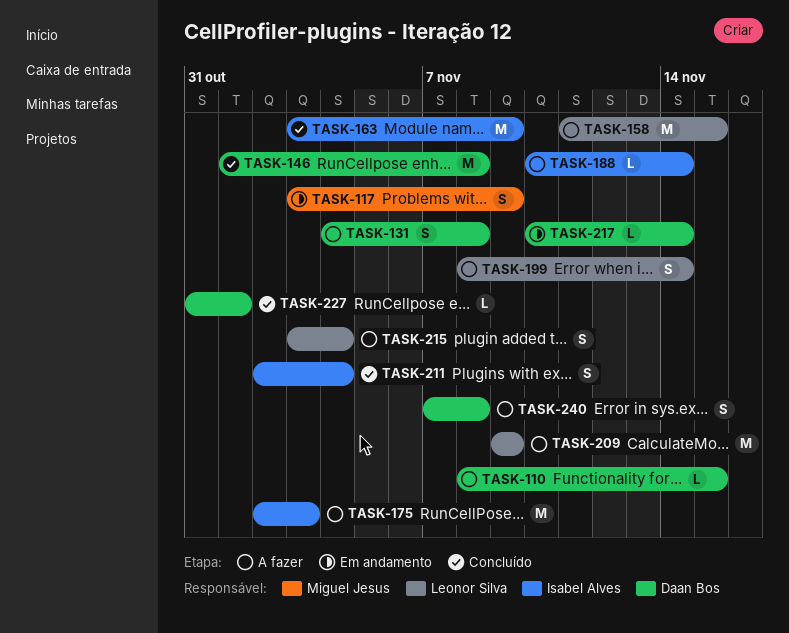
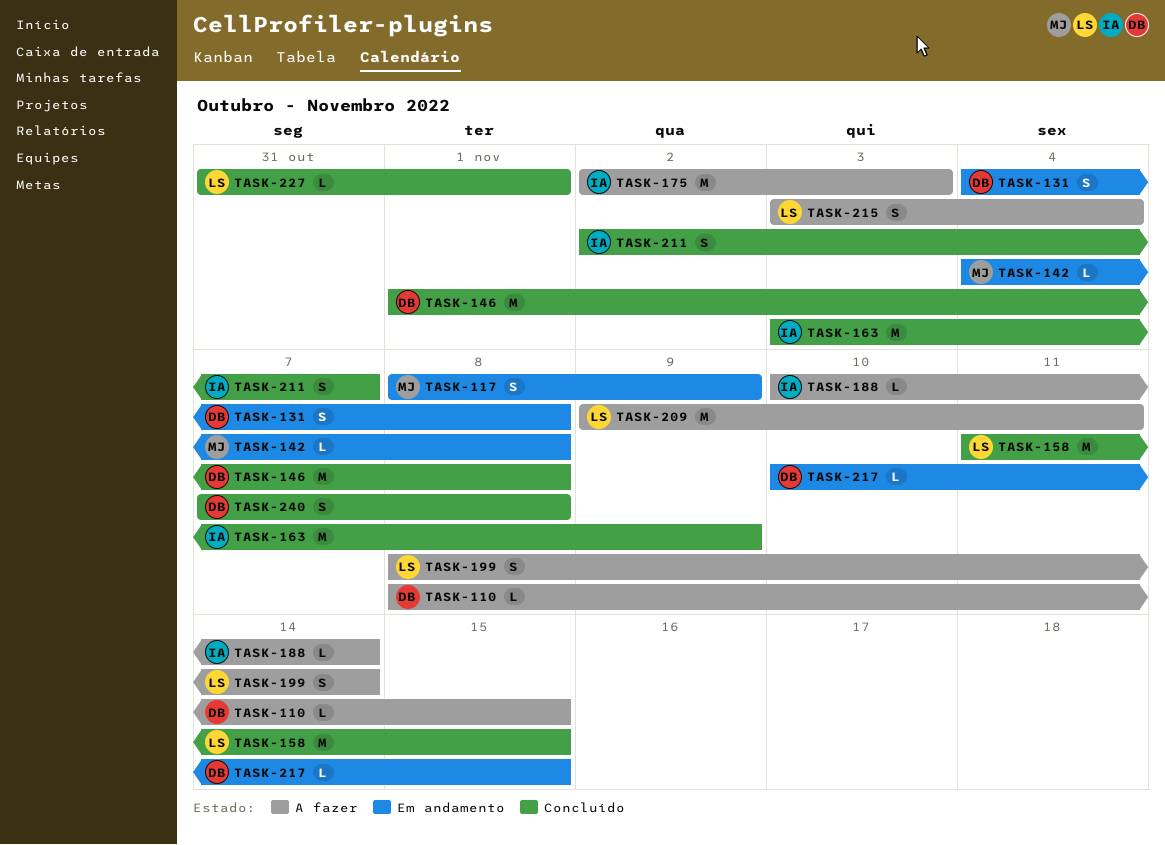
TASK-117, start: Nov 3 -> Nov 8
TASK-131, status: A fazer -> Em andamento
TASK-142: none -> present
TASK-158, status: A fazer -> Concluído
TASK-209, due: Nov 9 -> Nov 11
TASK-211, due: Nov 4 -> Nov 7
TASK-217, due: Nov 14 -> Nov 15
TASK-227, owner: Daan Bos -> Leonor Silva
TASK-240, status: A fazer -> Concluído

